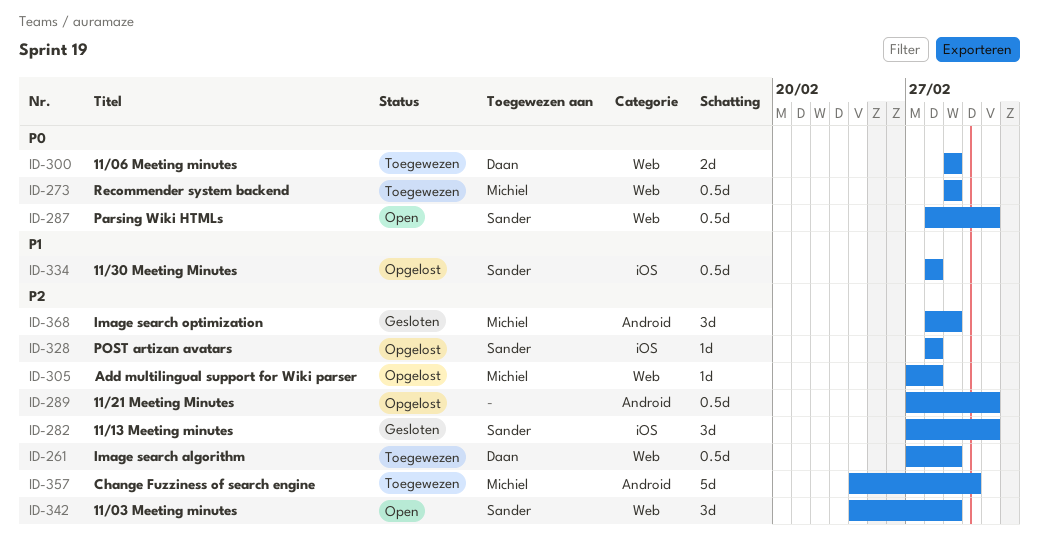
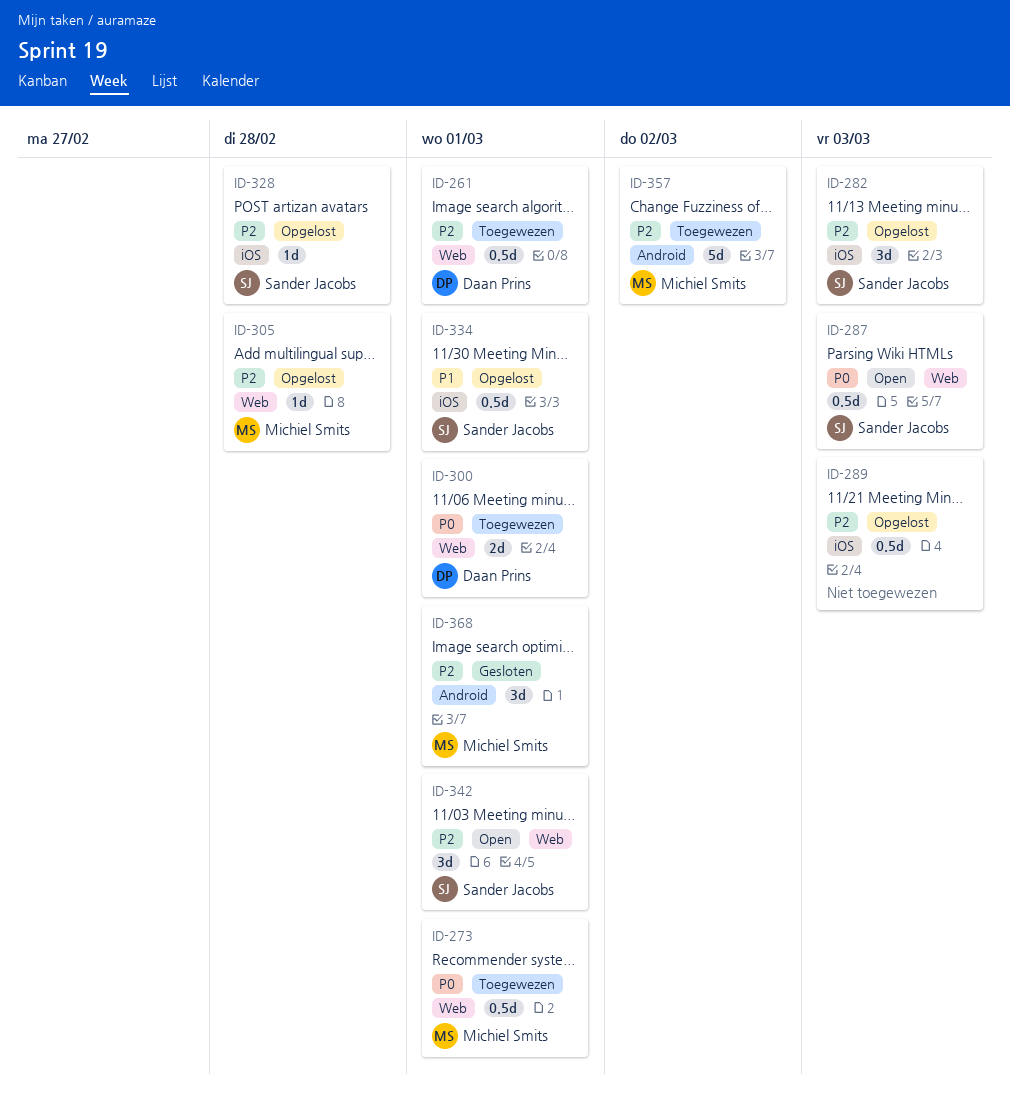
ID-282, status: Gesloten -> Opgelost
ID-289, label: Android -> iOS
ID-334, due: Feb 28 -> Mar 1

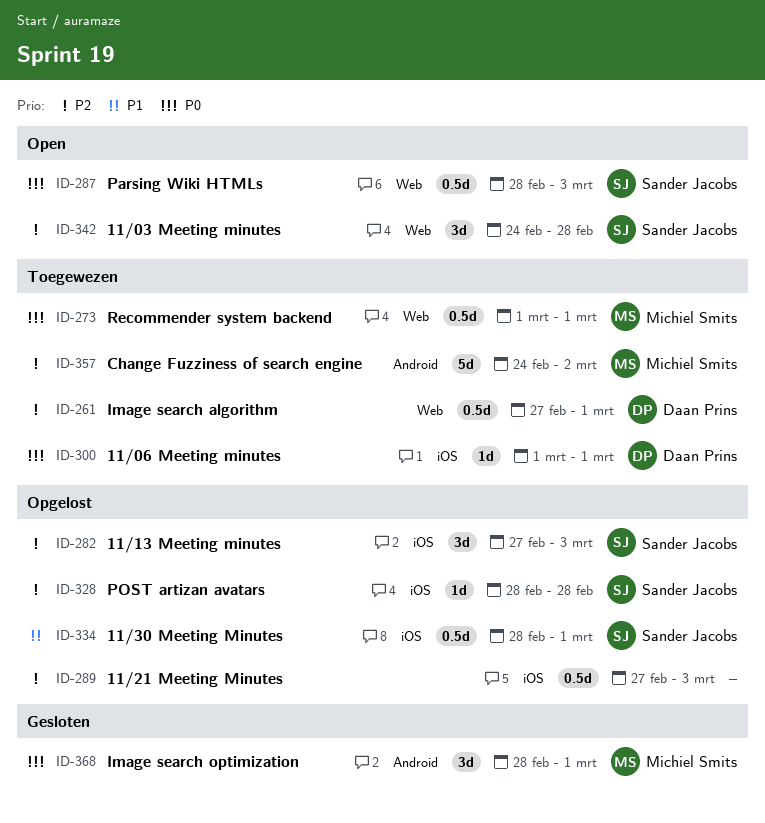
ID-300, label: Web -> iOS
ID-300, estimate: 2d -> 1d
ID-305: present -> none
ID-342, due: Mar 1 -> Feb 28
ID-368, priority: P2 -> P0

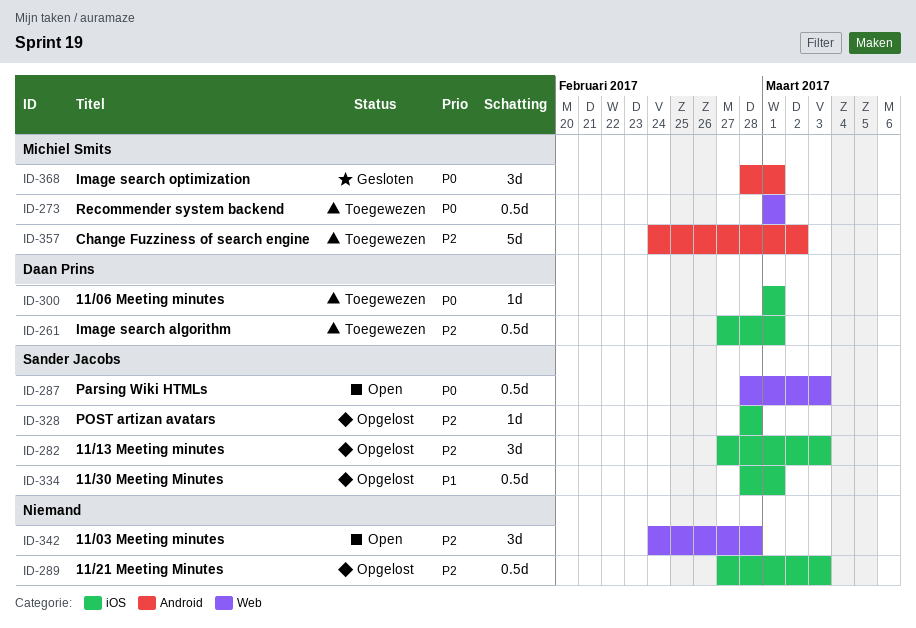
ID-261, label: Web -> iOS
ID-342, owner: Sander Jacobs -> none

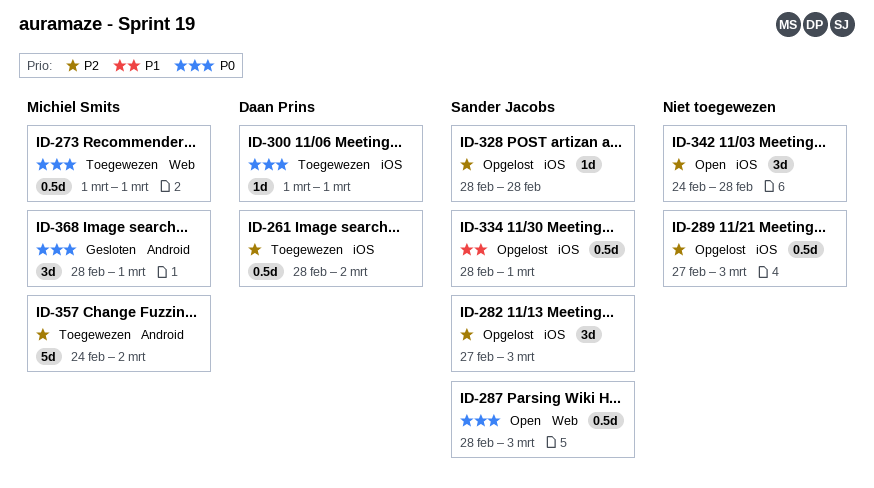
ID-261, start: Feb 27 -> Feb 28
ID-261, due: Mar 1 -> Mar 2
ID-342, label: Web -> iOS

